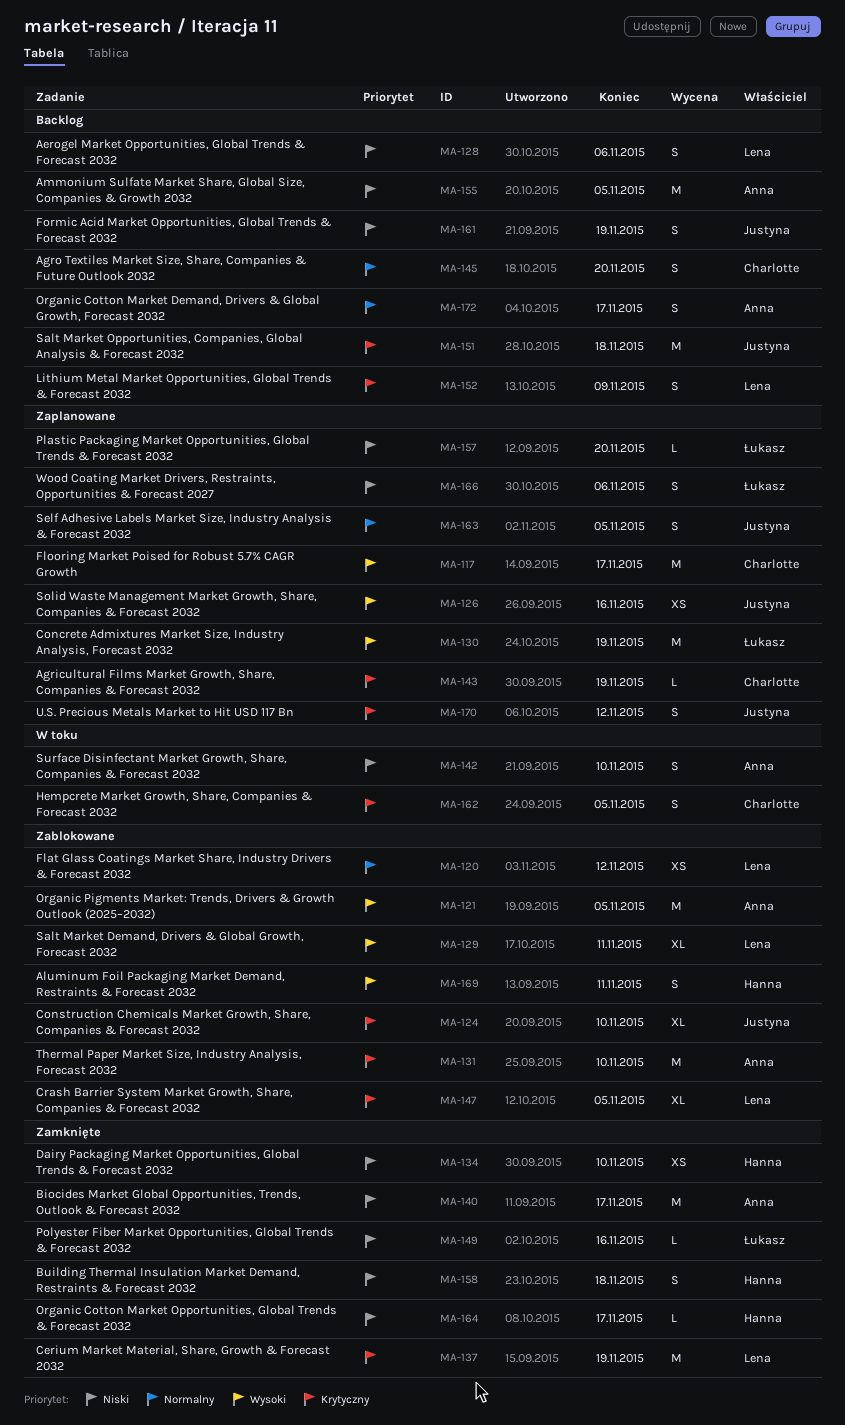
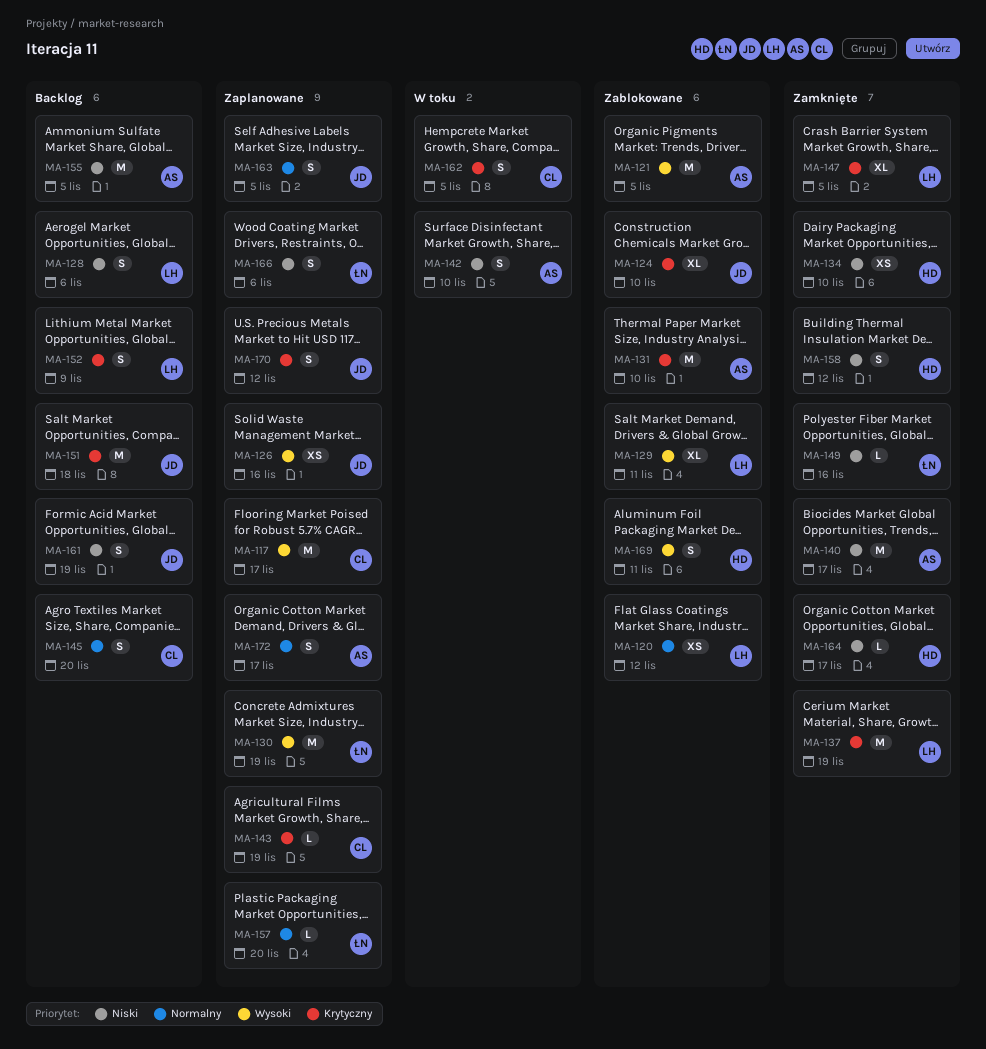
MA-147, status: Zablokowane -> Zamknięte
MA-157, priority: Niski -> Normalny
MA-158, due: Nov 18 -> Nov 12
MA-172, status: Backlog -> Zaplanowane

